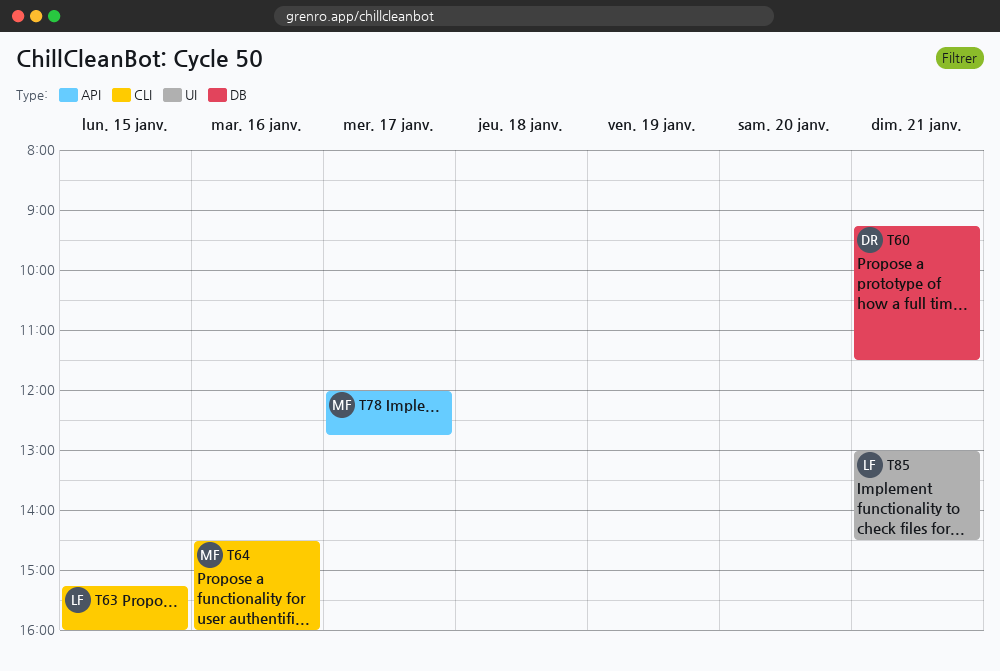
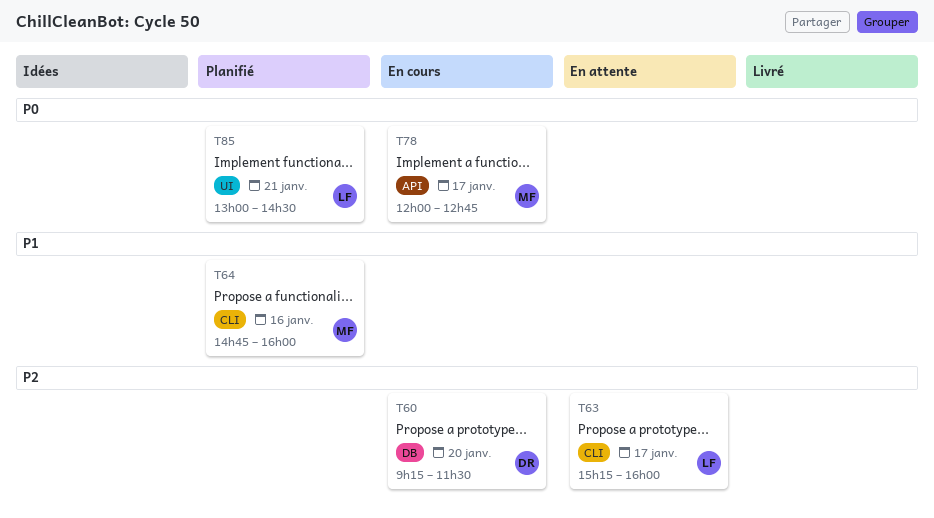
T60, day: Jan 21 -> Jan 20
T63, day: Jan 15 -> Jan 17
T64, begins: 14:30 -> 14:45

